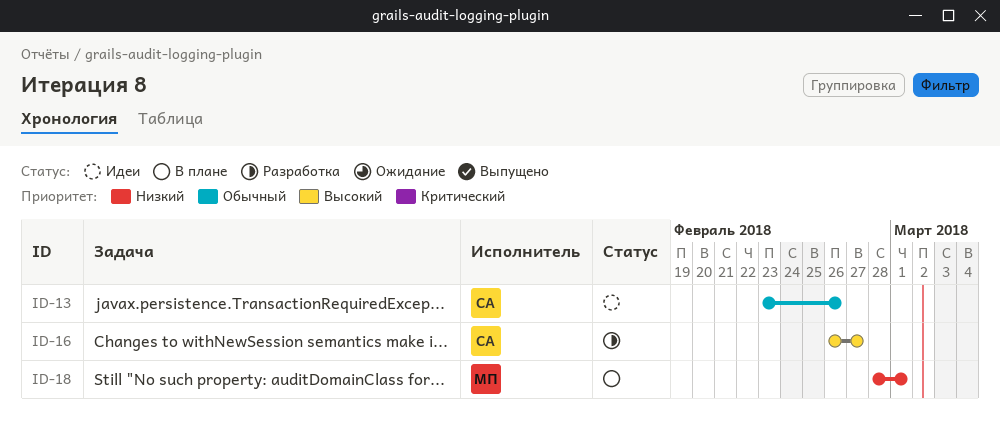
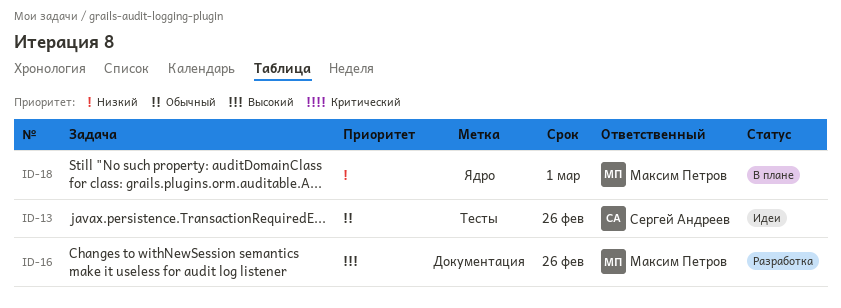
ID-16, owner: Сергей Андреев -> Максим Петров
ID-16, due: Feb 27 -> Feb 26

